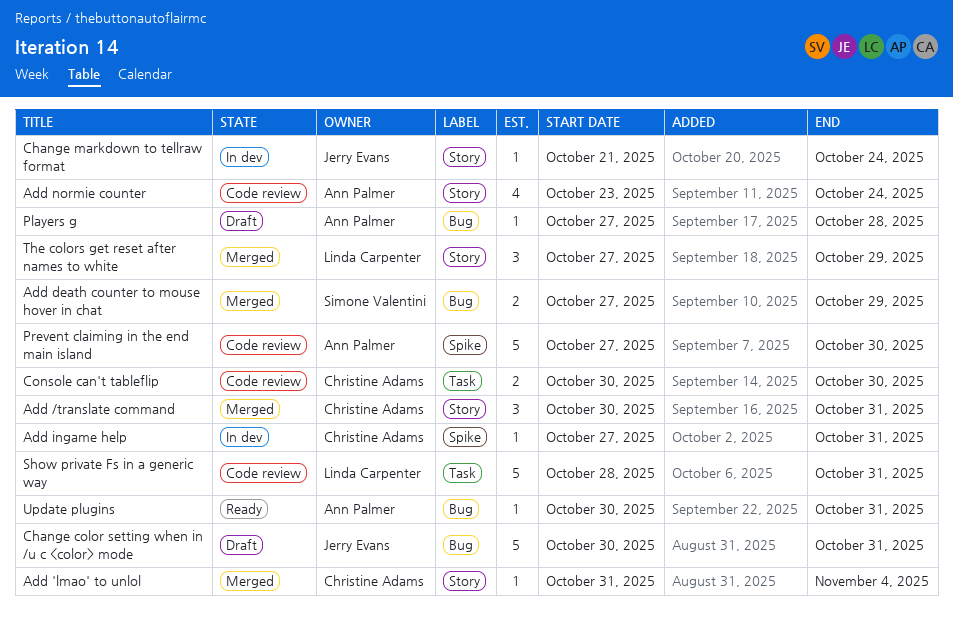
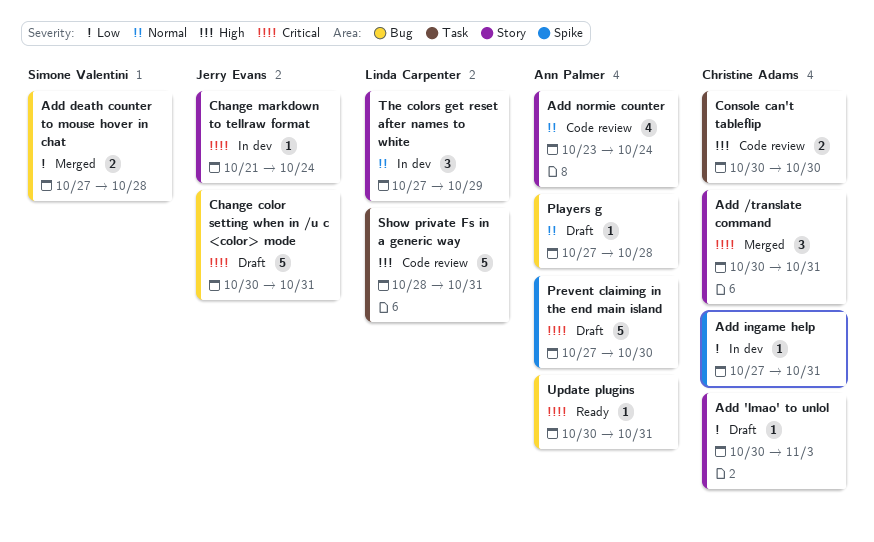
Add 'lmao' to unlol, status: Merged -> Draft
Add 'lmao' to unlol, start: Oct 31 -> Oct 30
Add 'lmao' to unlol, due: Nov 4 -> Nov 3
Add death counter to mouse hover in chat, due: Oct 29 -> Oct 28
Prevent claiming in the end main island, status: Code review -> Draft
The colors get reset after names to white, status: Merged -> In dev

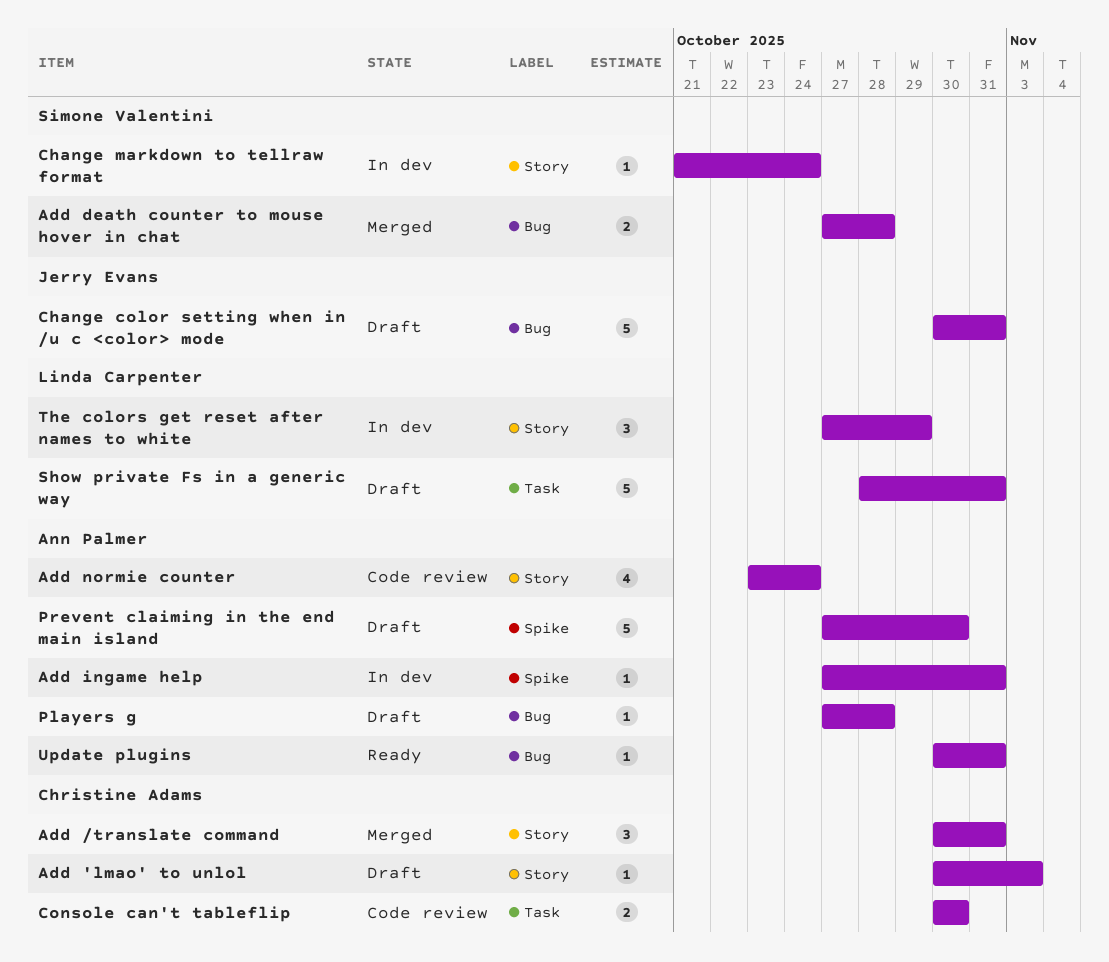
Add ingame help, owner: Christine Adams -> Ann Palmer
Change markdown to tellraw format, owner: Jerry Evans -> Simone Valentini
Show private Fs in a generic way, status: Code review -> Draft

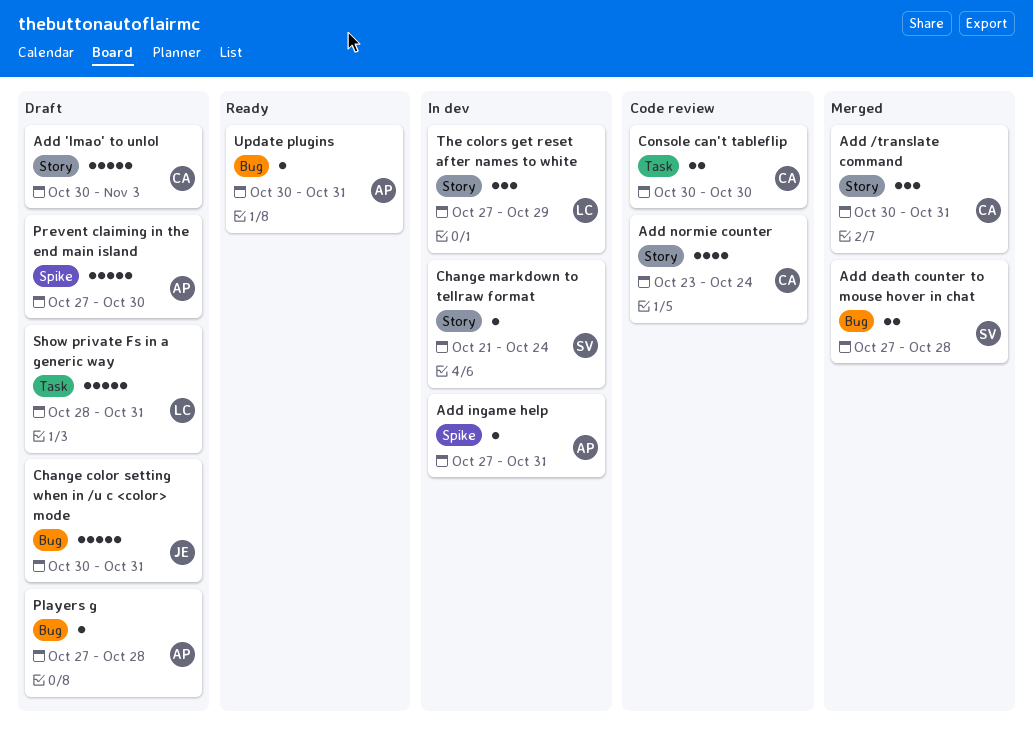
Add 'lmao' to unlol, estimate: 1 -> 5
Add normie counter, owner: Ann Palmer -> Christine Adams

